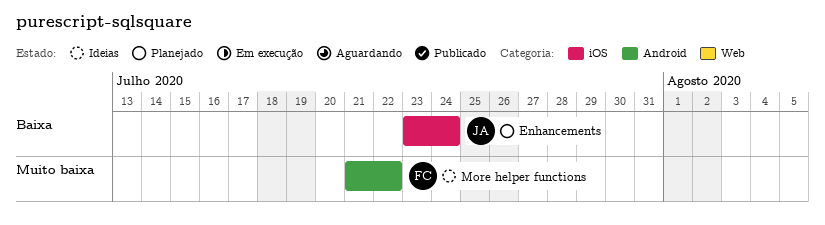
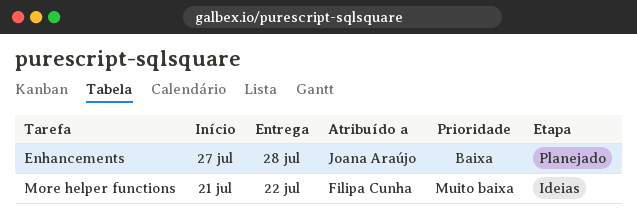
Enhancements, start: Jul 23 -> Jul 27
Enhancements, due: Jul 24 -> Jul 28

